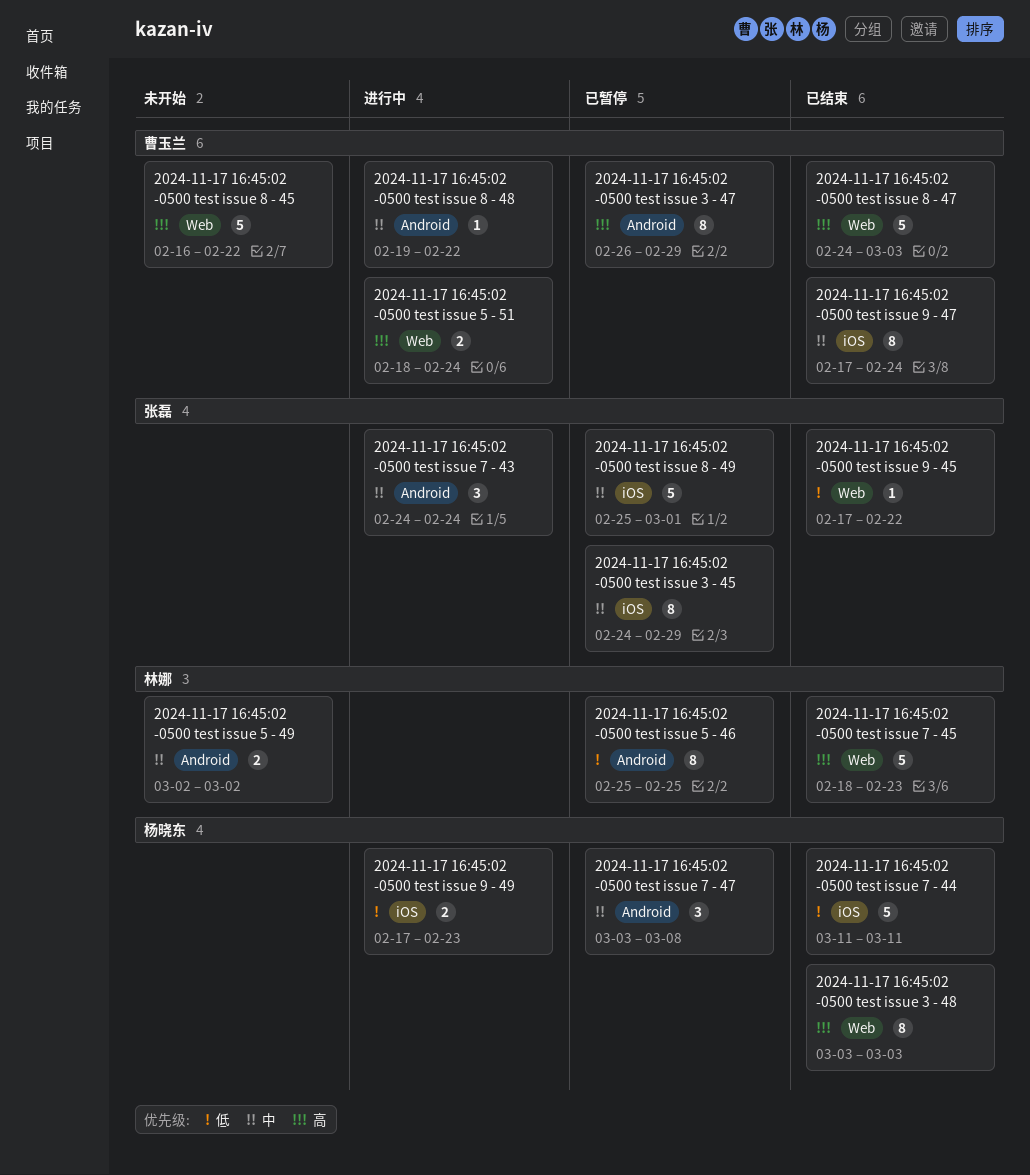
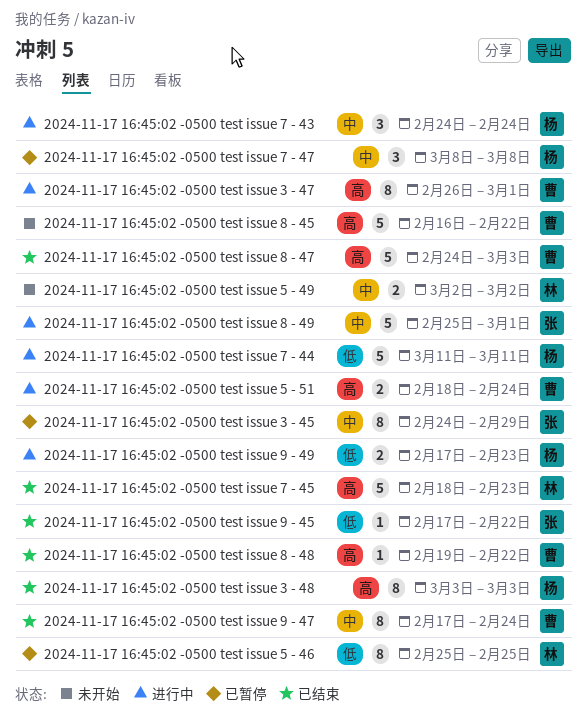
2024-11-17 16:45:02 -0500 test issue 3 - 47, status: 已暂停 -> 进行中
2024-11-17 16:45:02 -0500 test issue 3 - 47, due: Feb 29 -> Mar 1
2024-11-17 16:45:02 -0500 test issue 7 - 43, owner: 张磊 -> 杨晓东
2024-11-17 16:45:02 -0500 test issue 7 - 44, status: 已结束 -> 进行中
2024-11-17 16:45:02 -0500 test issue 7 - 47, start: Mar 3 -> Mar 8
2024-11-17 16:45:02 -0500 test issue 8 - 48, status: 进行中 -> 已结束
2024-11-17 16:45:02 -0500 test issue 8 - 48, priority: 中 -> 高
2024-11-17 16:45:02 -0500 test issue 8 - 49, status: 已暂停 -> 进行中

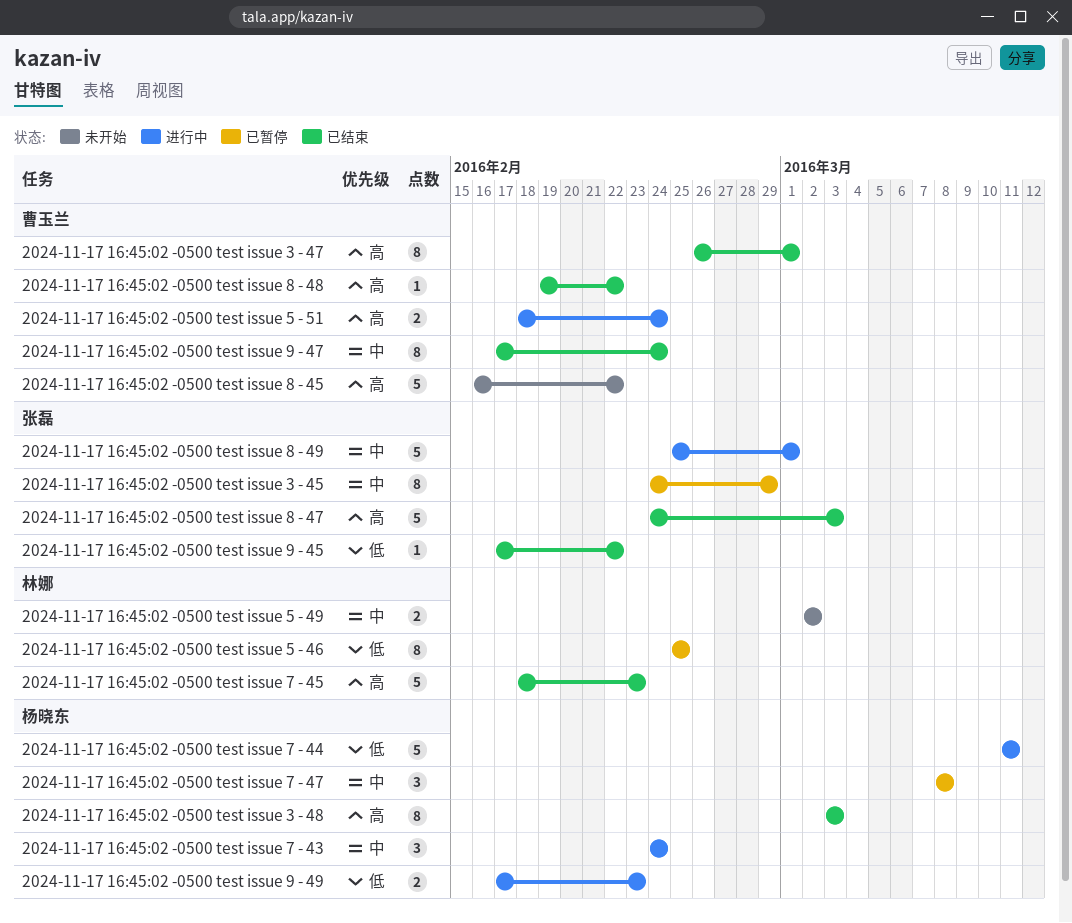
2024-11-17 16:45:02 -0500 test issue 3 - 47, status: 进行中 -> 已结束
2024-11-17 16:45:02 -0500 test issue 8 - 47, owner: 曹玉兰 -> 张磊

